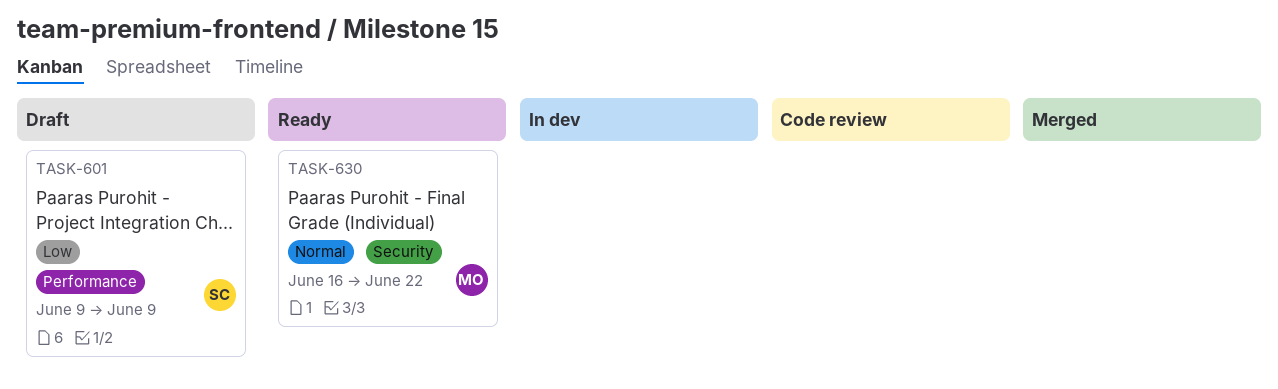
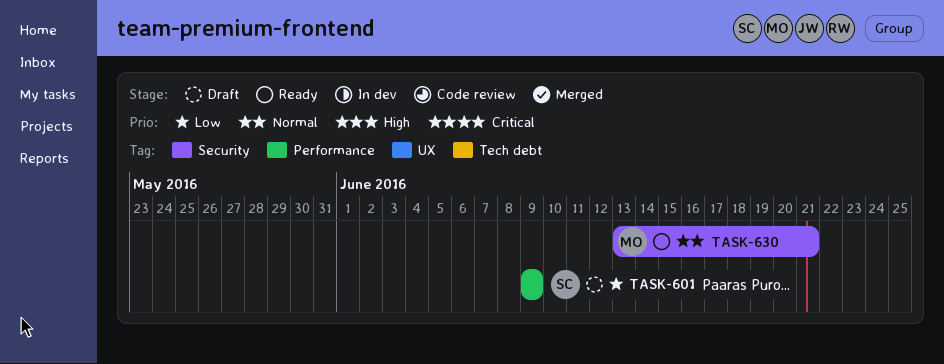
TASK-630, start: Jun 16 -> Jun 13
TASK-630, due: Jun 22 -> Jun 21

